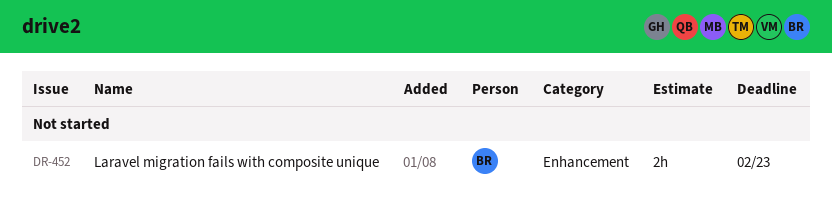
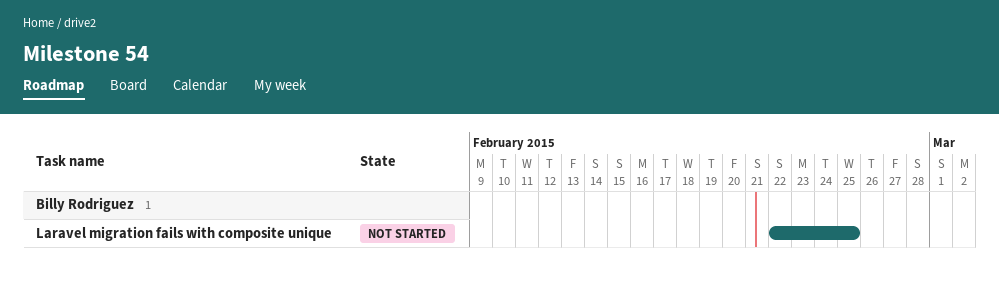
Laravel migration fails with composite unique, due: Feb 23 -> Feb 25

